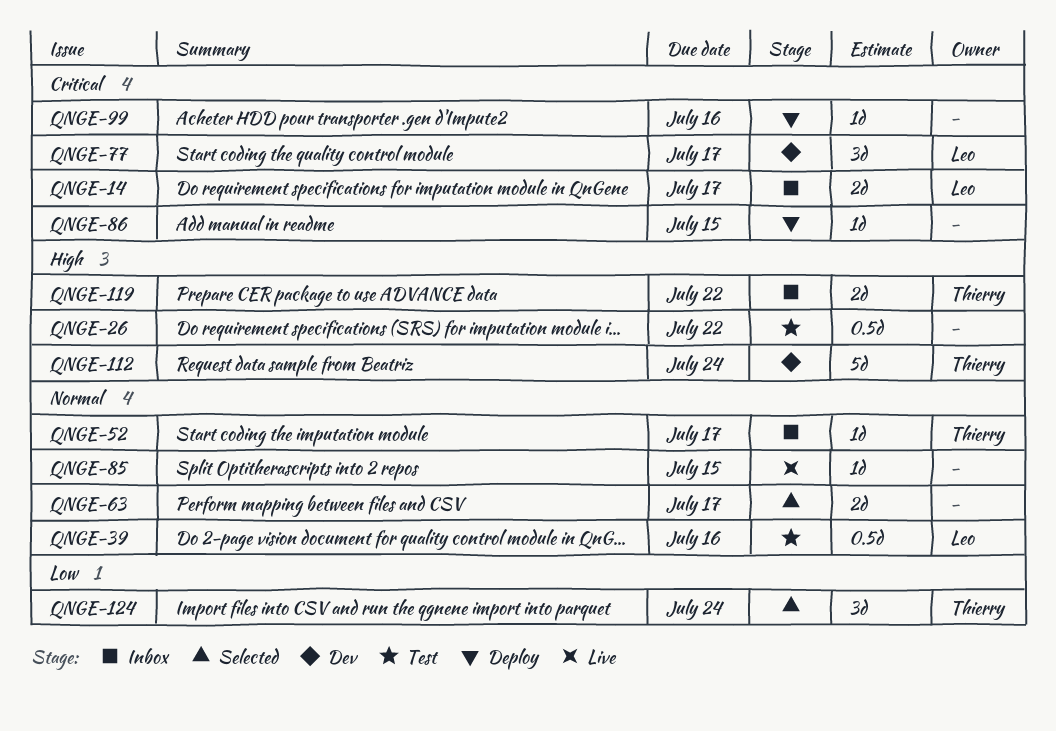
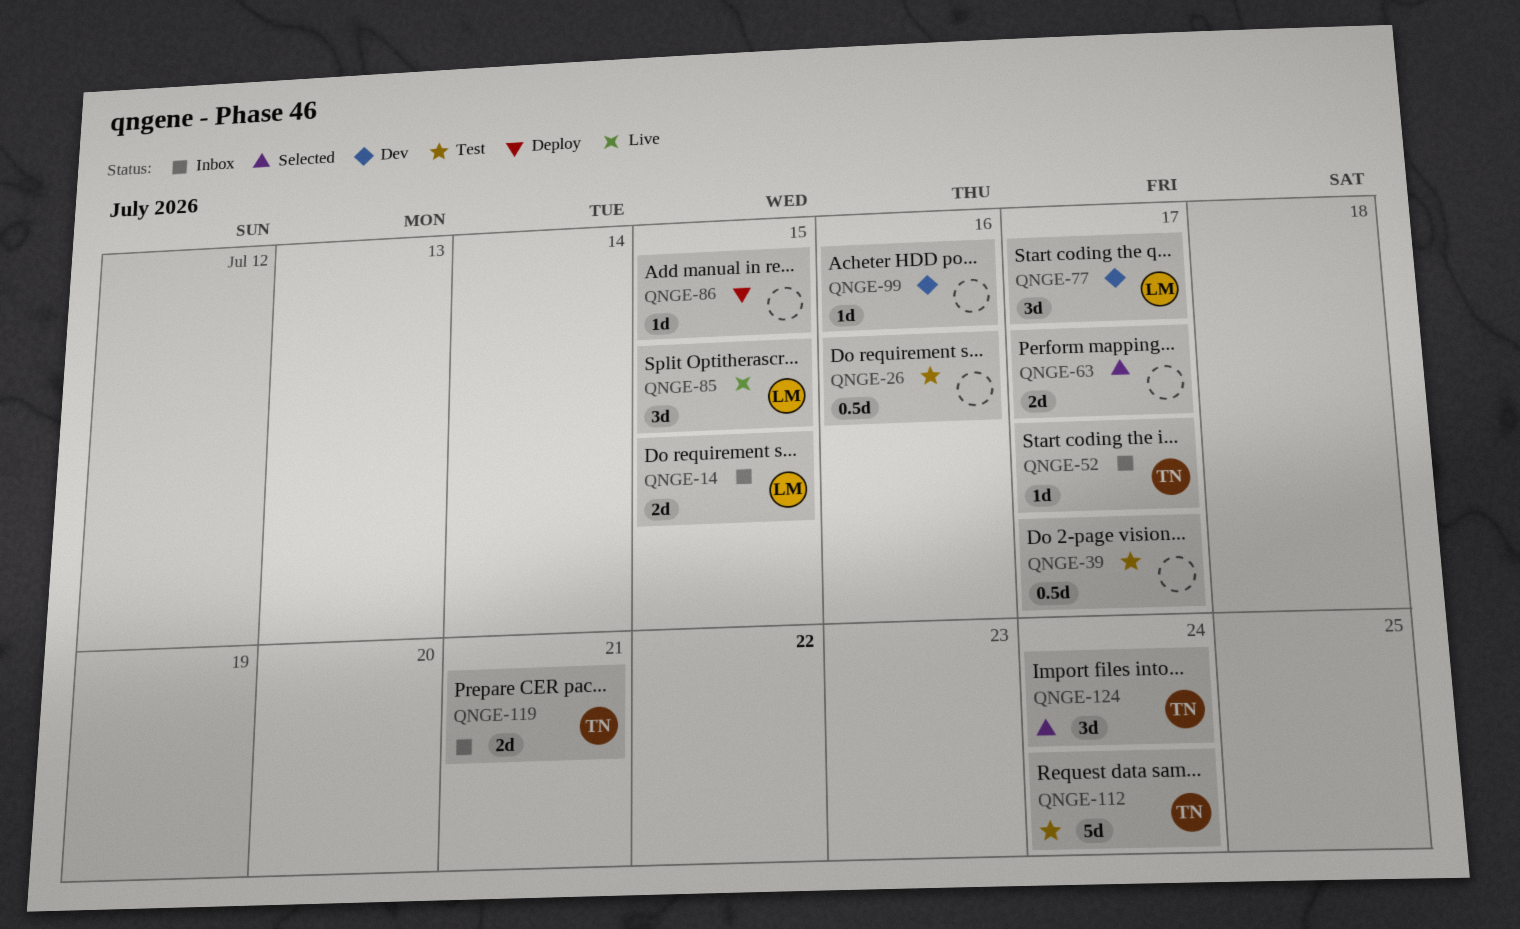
QNGE-14, due: Jul 17 -> Jul 15
QNGE-26, due: Jul 22 -> Jul 16
QNGE-39, owner: Leo -> none
QNGE-39, due: Jul 16 -> Jul 17
QNGE-85, owner: none -> Leo
QNGE-85, estimate: 1d -> 3d
QNGE-99, status: Deploy -> Dev
QNGE-112, status: Dev -> Test
QNGE-119, due: Jul 22 -> Jul 21

